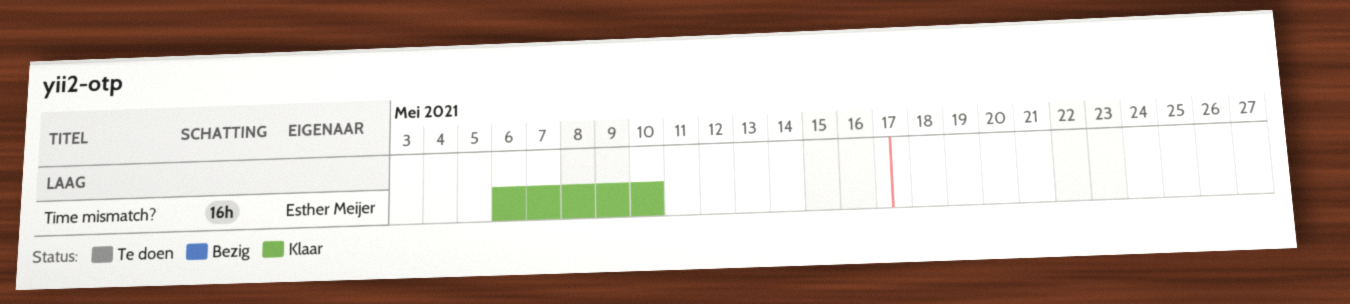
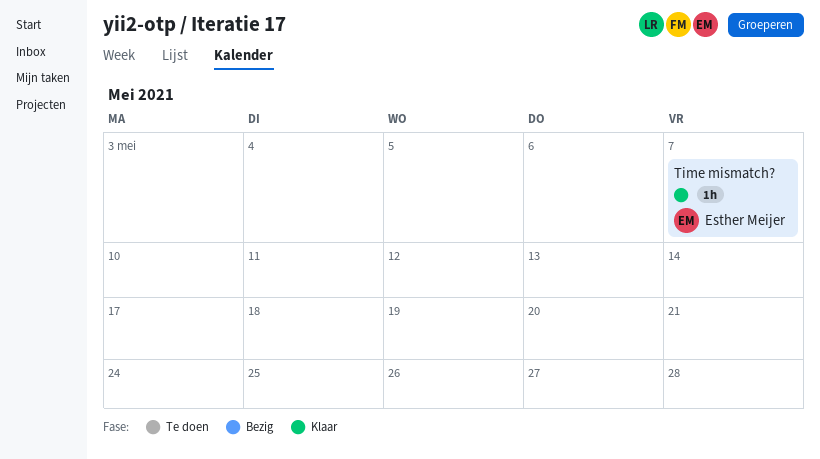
Time mismatch?, estimate: 16h -> 1h
Time mismatch?, due: May 10 -> May 7

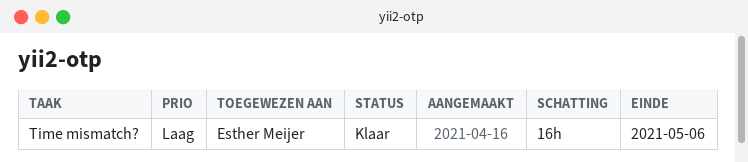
Time mismatch?, estimate: 1h -> 16h
Time mismatch?, due: May 7 -> May 6

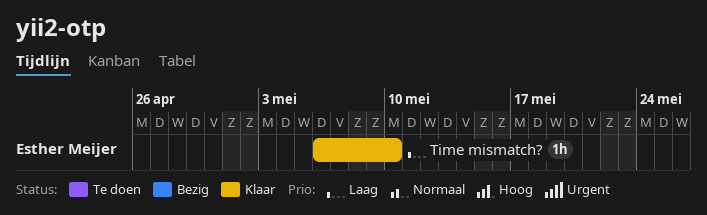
Time mismatch?, estimate: 16h -> 1h
Time mismatch?, due: May 6 -> May 10

